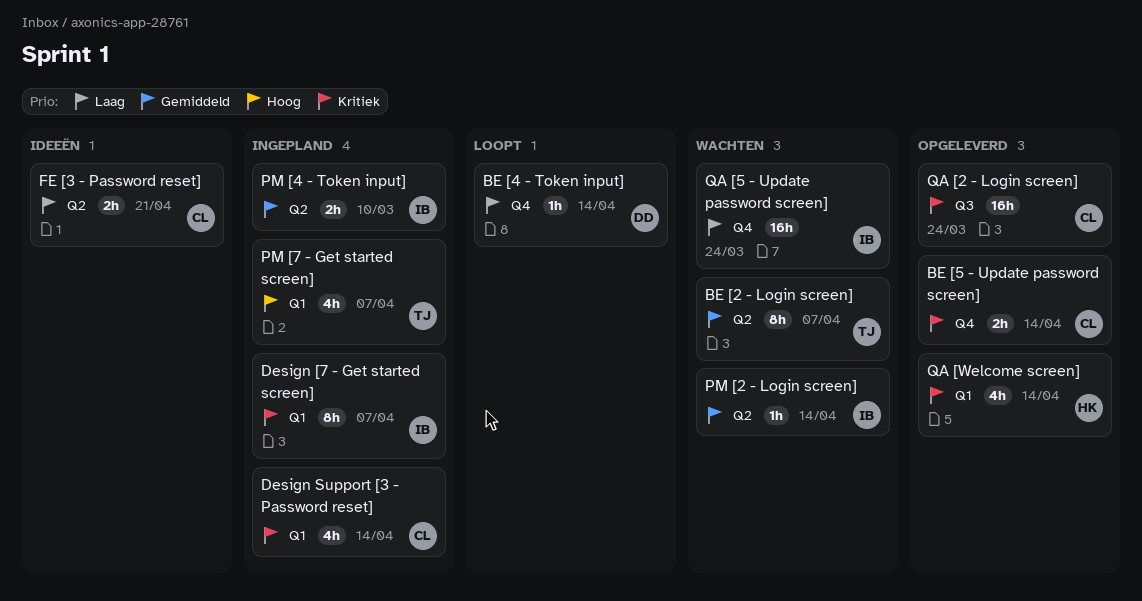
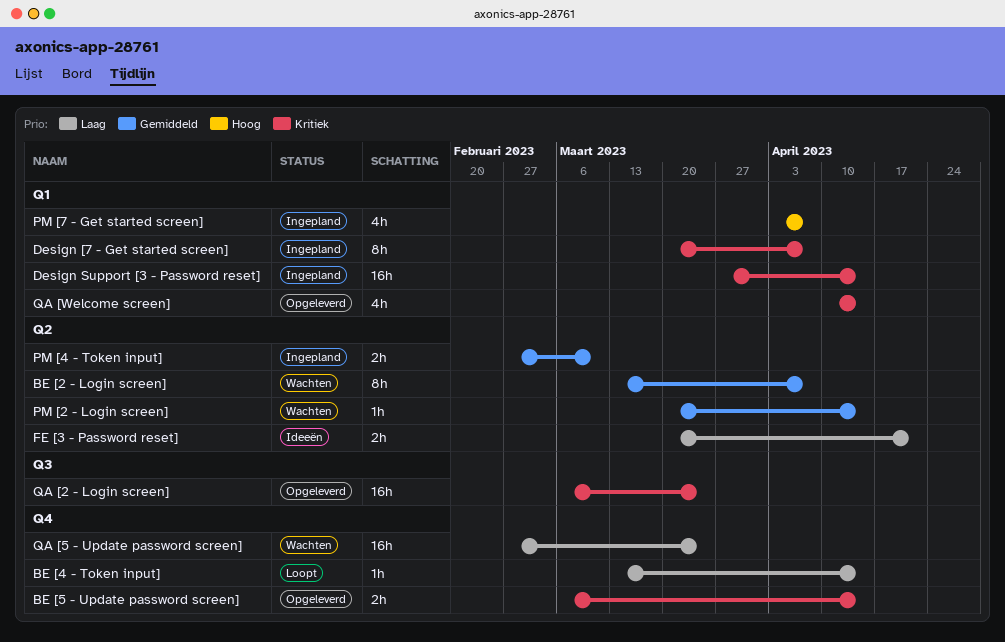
Design Support [3 - Password reset], estimate: 4h -> 16h

